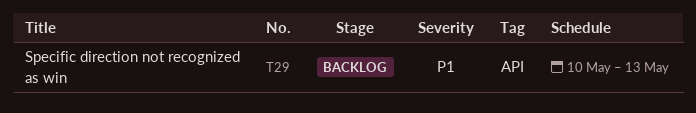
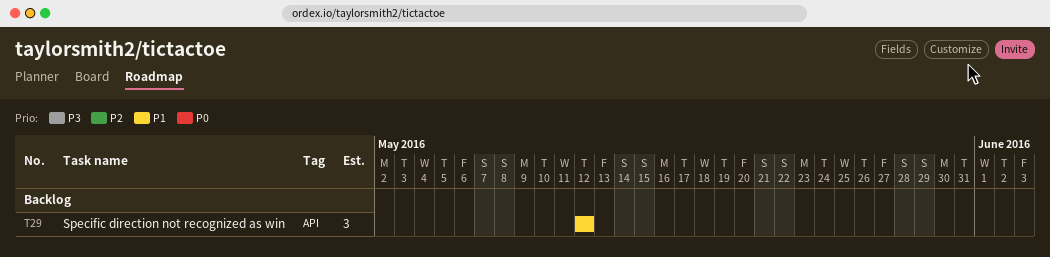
T29, start: May 10 -> May 12
T29, due: May 13 -> May 12

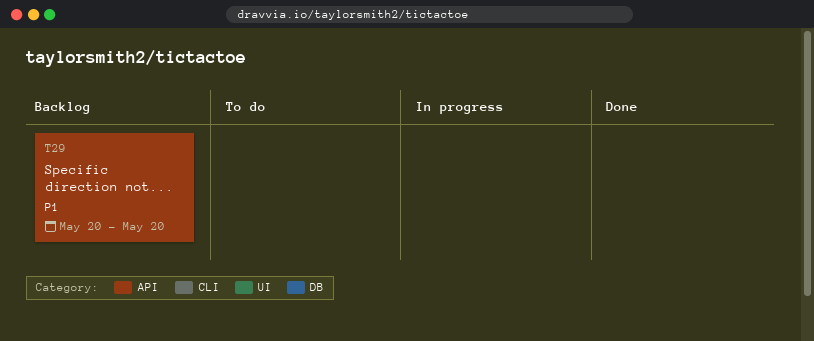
T29, start: May 12 -> May 20
T29, due: May 12 -> May 20

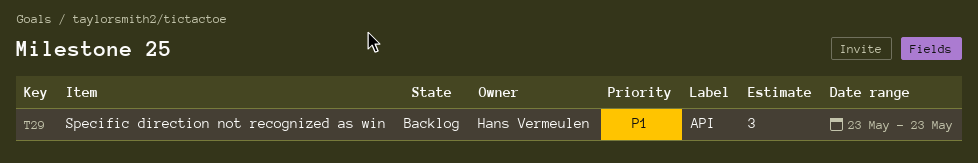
T29, start: May 20 -> May 23
T29, due: May 20 -> May 23

